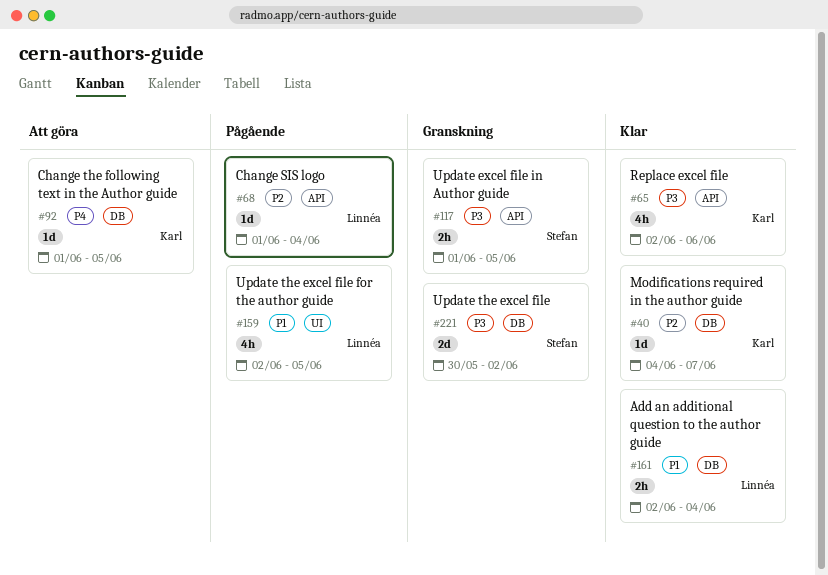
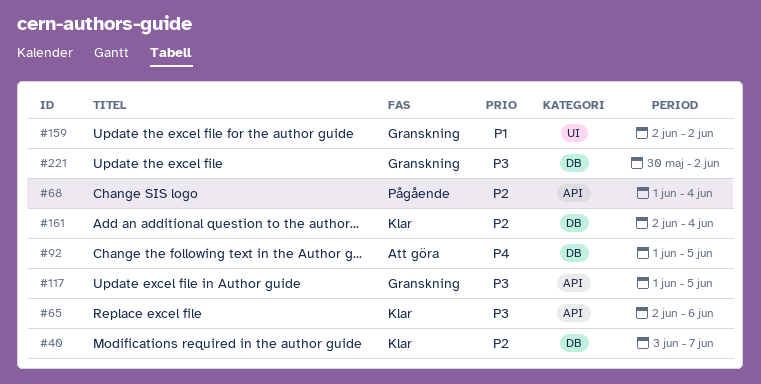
#40, start: Jun 4 -> Jun 3
#159, status: Pågående -> Granskning
#159, due: Jun 5 -> Jun 2
#161, priority: P1 -> P2

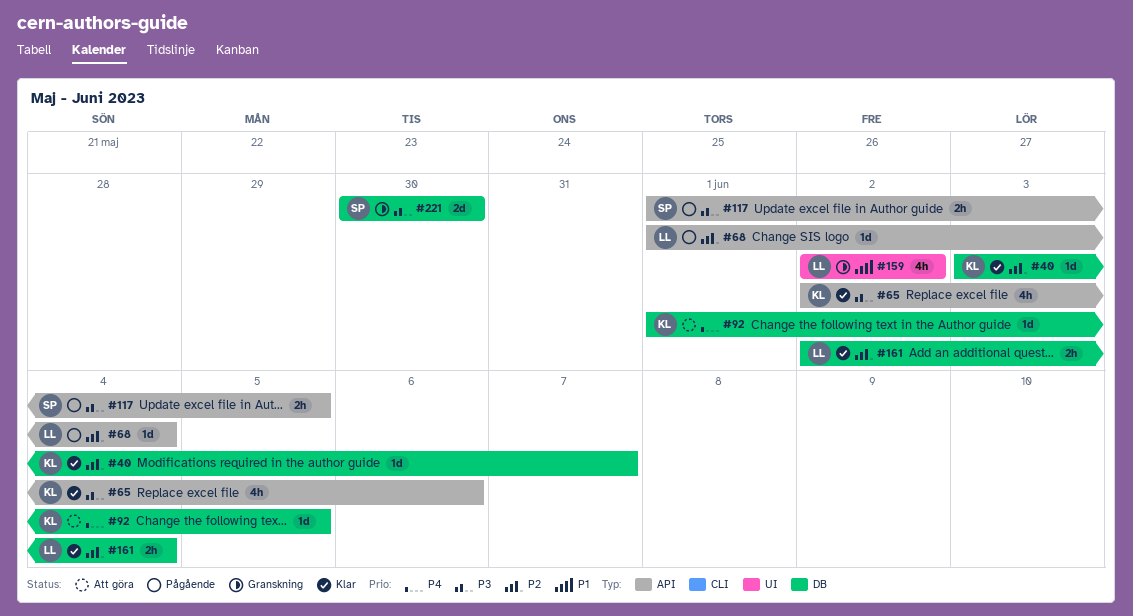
#117, status: Granskning -> Pågående
#221, due: Jun 2 -> May 30

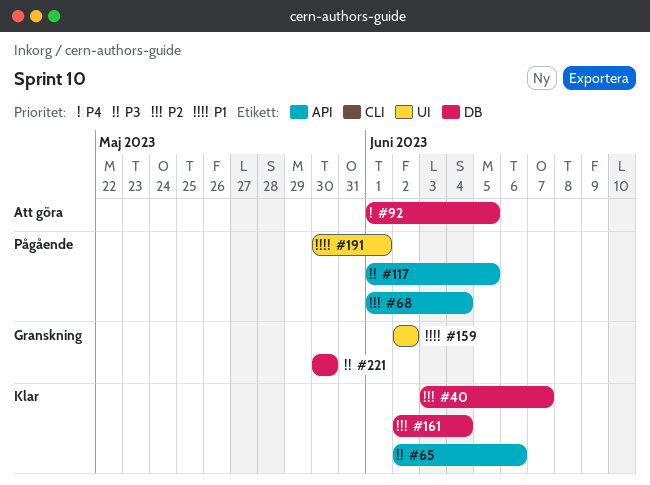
#191: none -> present

